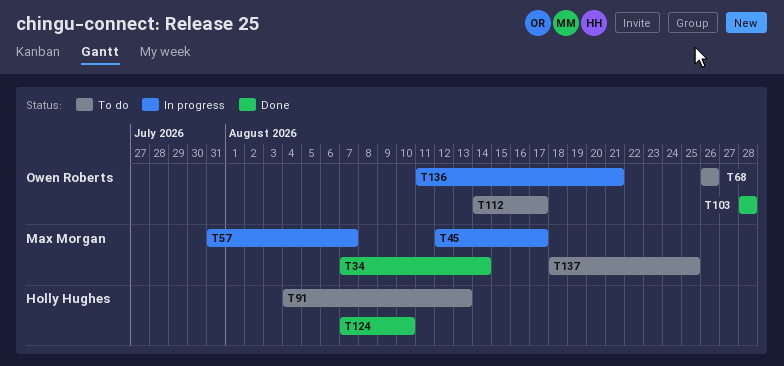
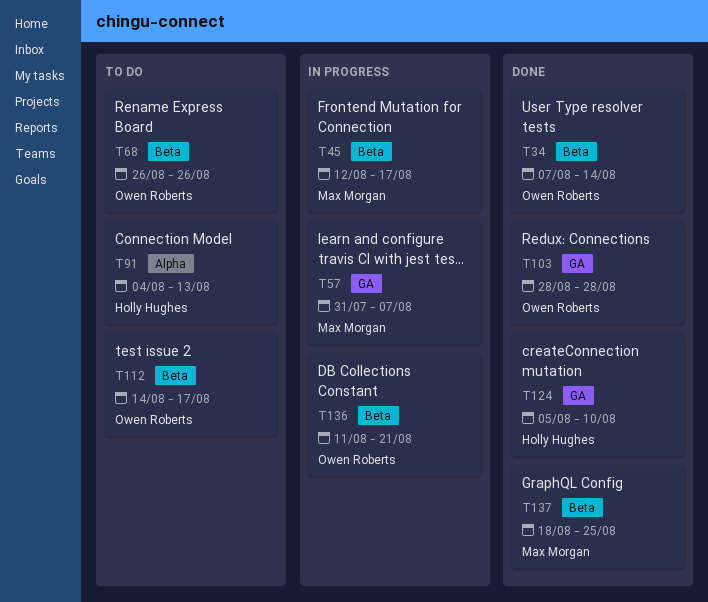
T34, owner: Max Morgan -> Owen Roberts
T124, start: Aug 7 -> Aug 5
T137, status: To do -> Done

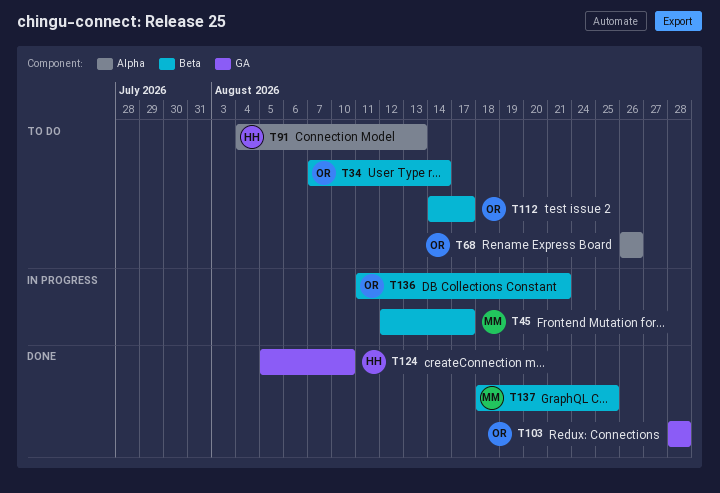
T34, status: Done -> To do
T57: present -> none
T68, label: Beta -> Alpha

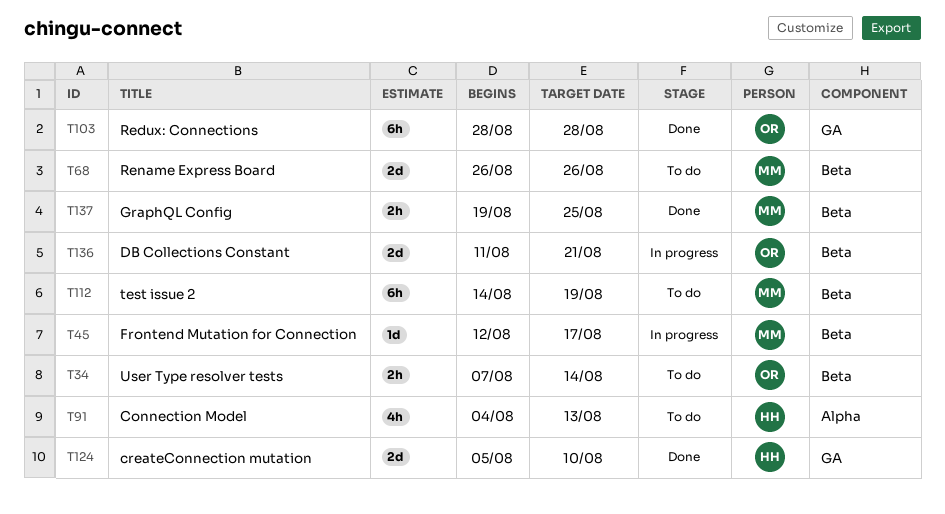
T68, owner: OR -> MM
T68, label: Alpha -> Beta
T112, owner: OR -> MM
T112, due: Aug 17 -> Aug 19
T137, start: Aug 18 -> Aug 19

